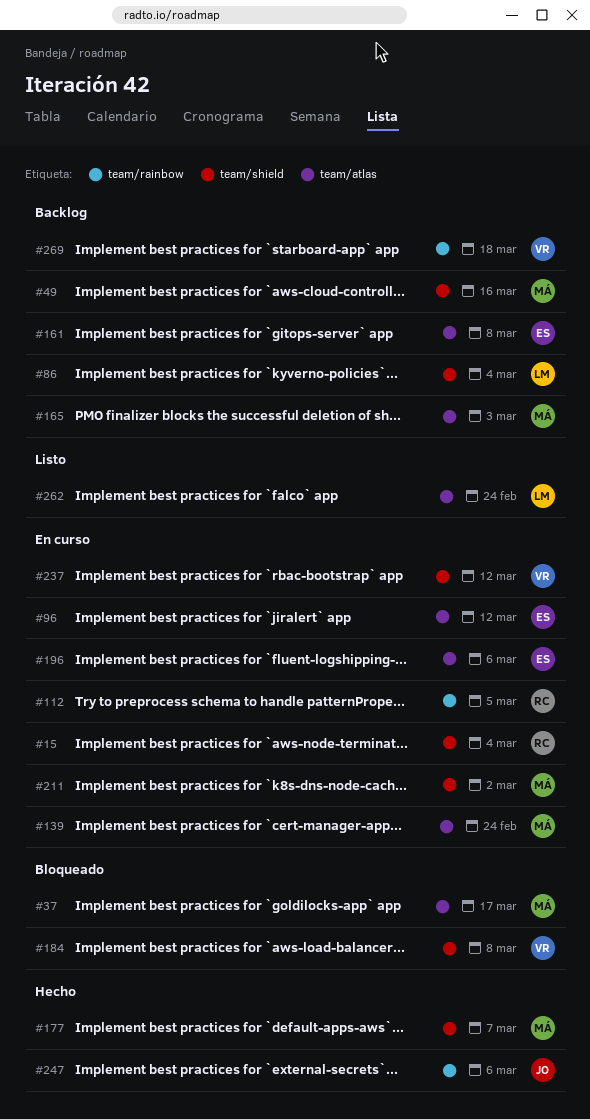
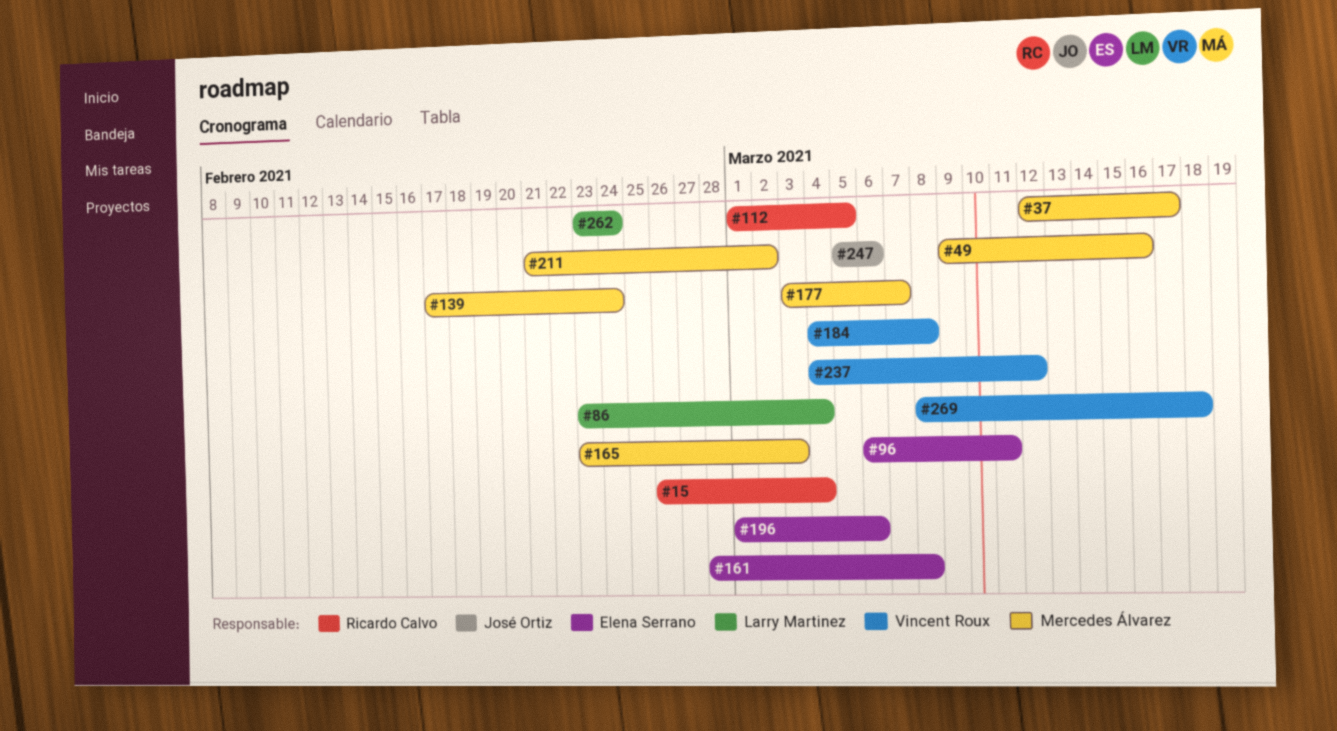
#96, due: Mar 12 -> Mar 11

